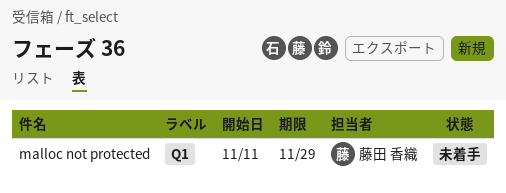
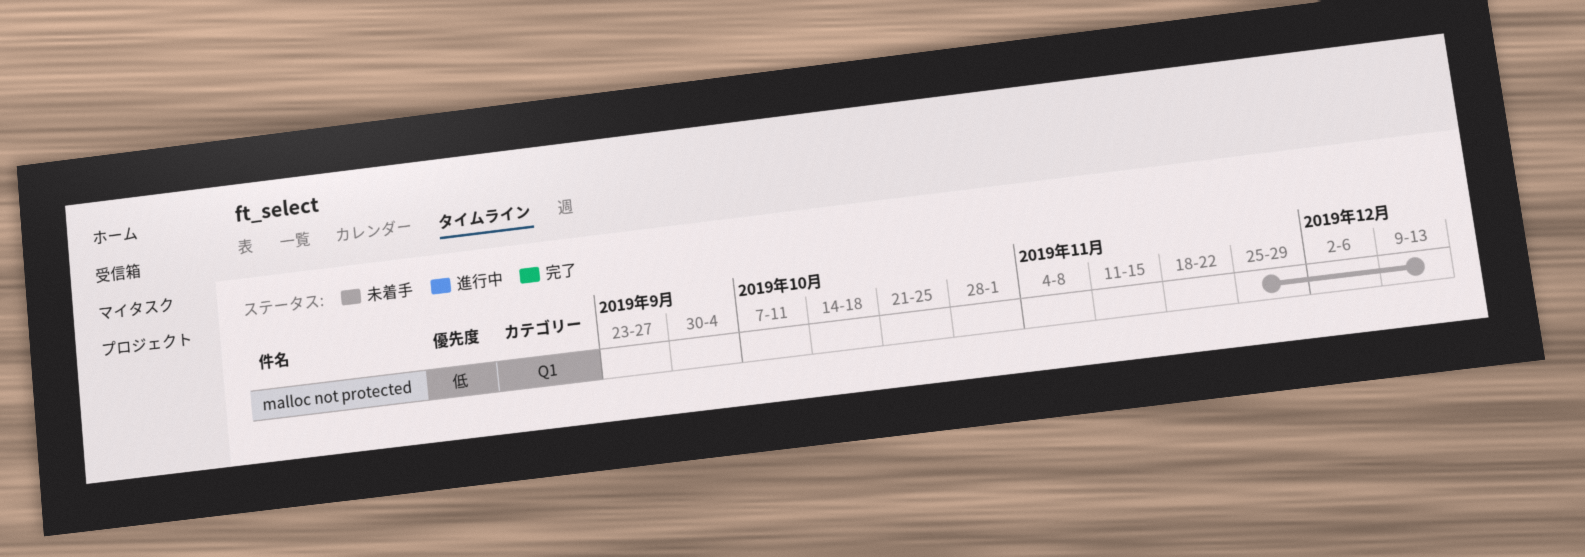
malloc not protected, start: Nov 11 -> Nov 25
malloc not protected, due: Nov 29 -> Dec 13

